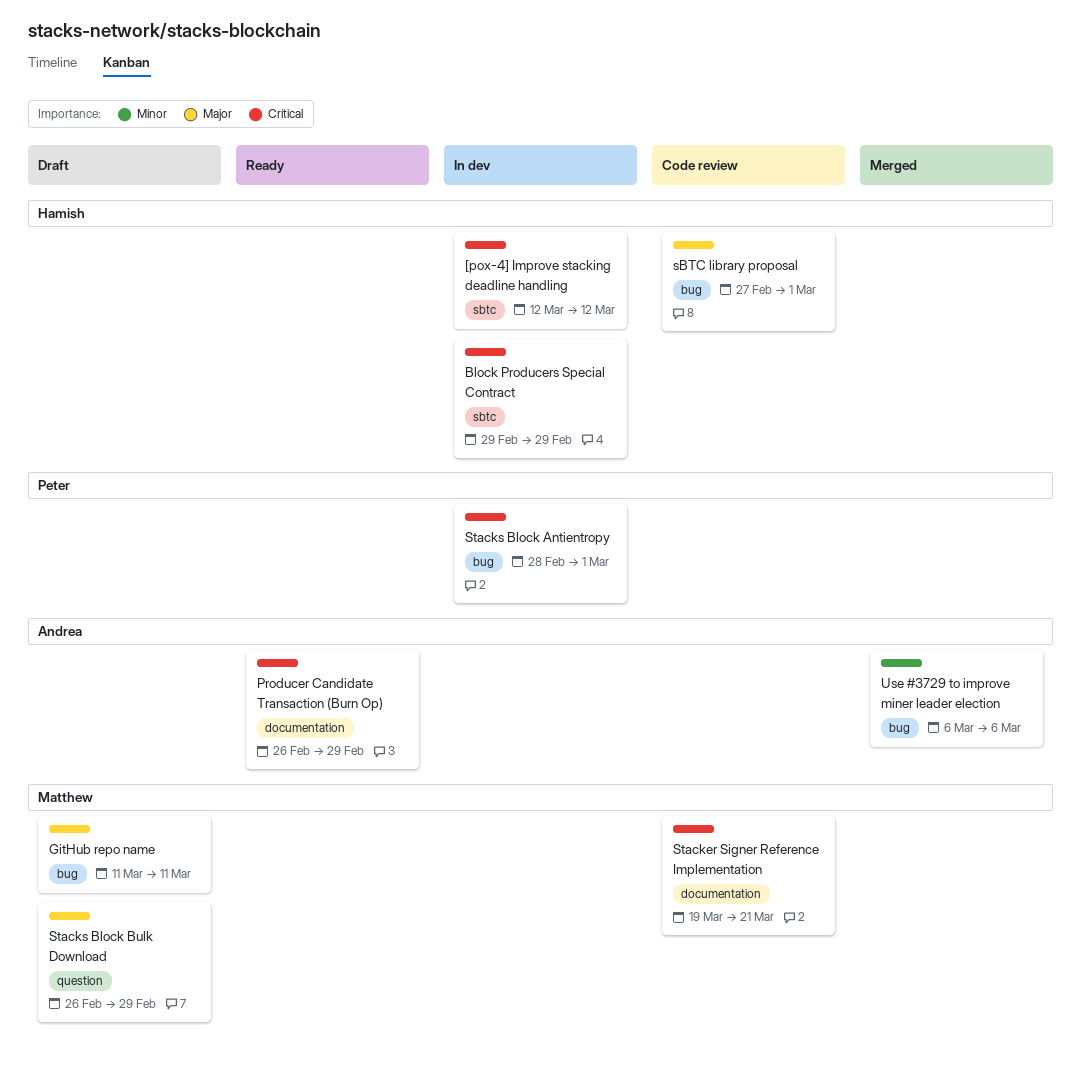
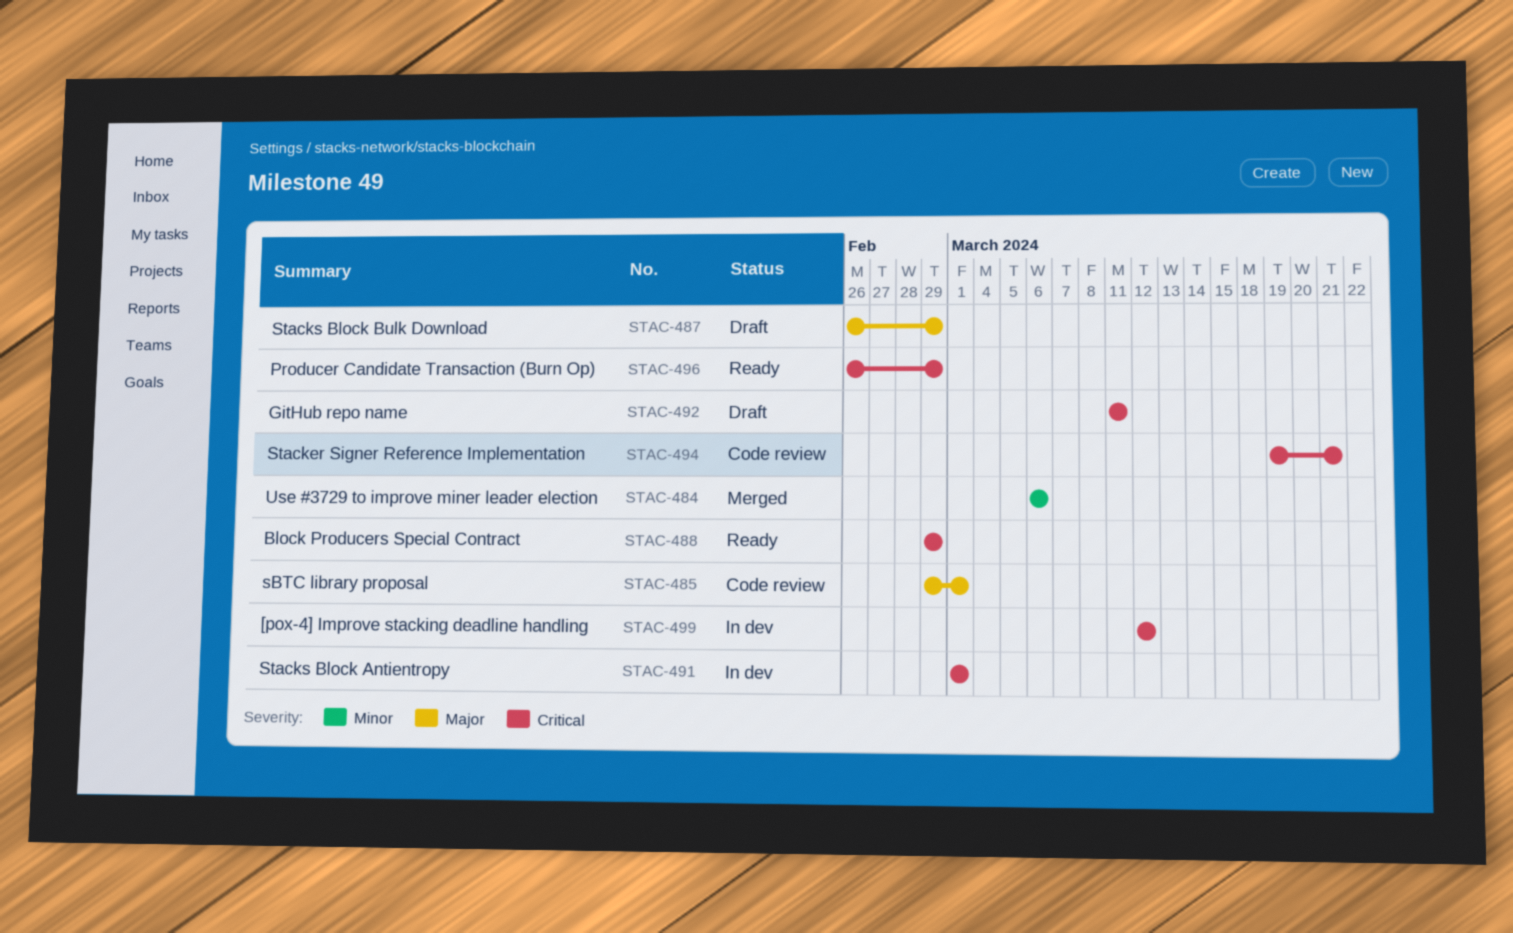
Block Producers Special Contract, status: In dev -> Ready
GitHub repo name, priority: Major -> Critical
sBTC library proposal, start: Feb 27 -> Feb 29
Stacks Block Antientropy, start: Feb 28 -> Mar 1

